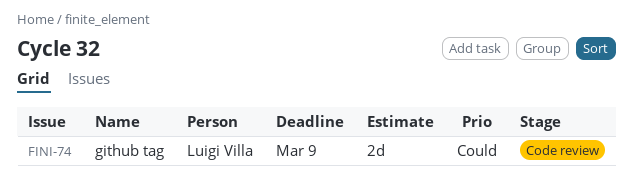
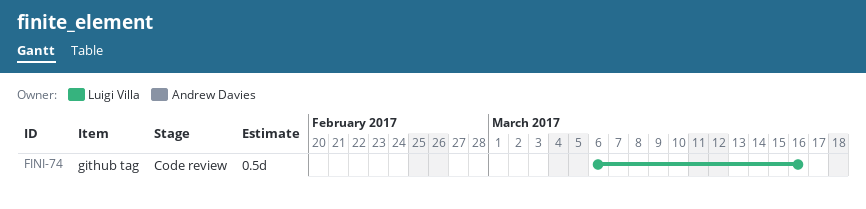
FINI-74, estimate: 2d -> 0.5d
FINI-74, due: Mar 9 -> Mar 16

